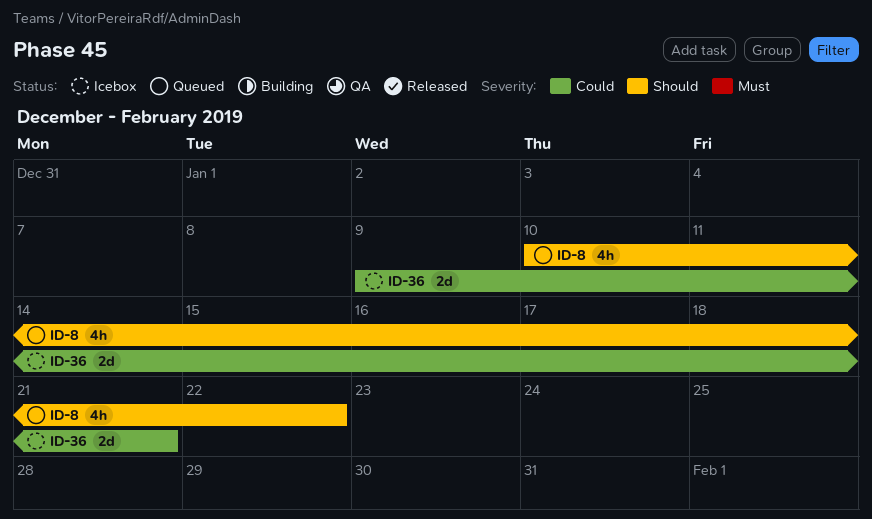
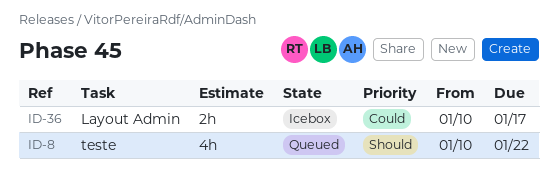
ID-36, estimate: 2d -> 2h
ID-36, start: Jan 9 -> Jan 10
ID-36, due: Jan 21 -> Jan 17

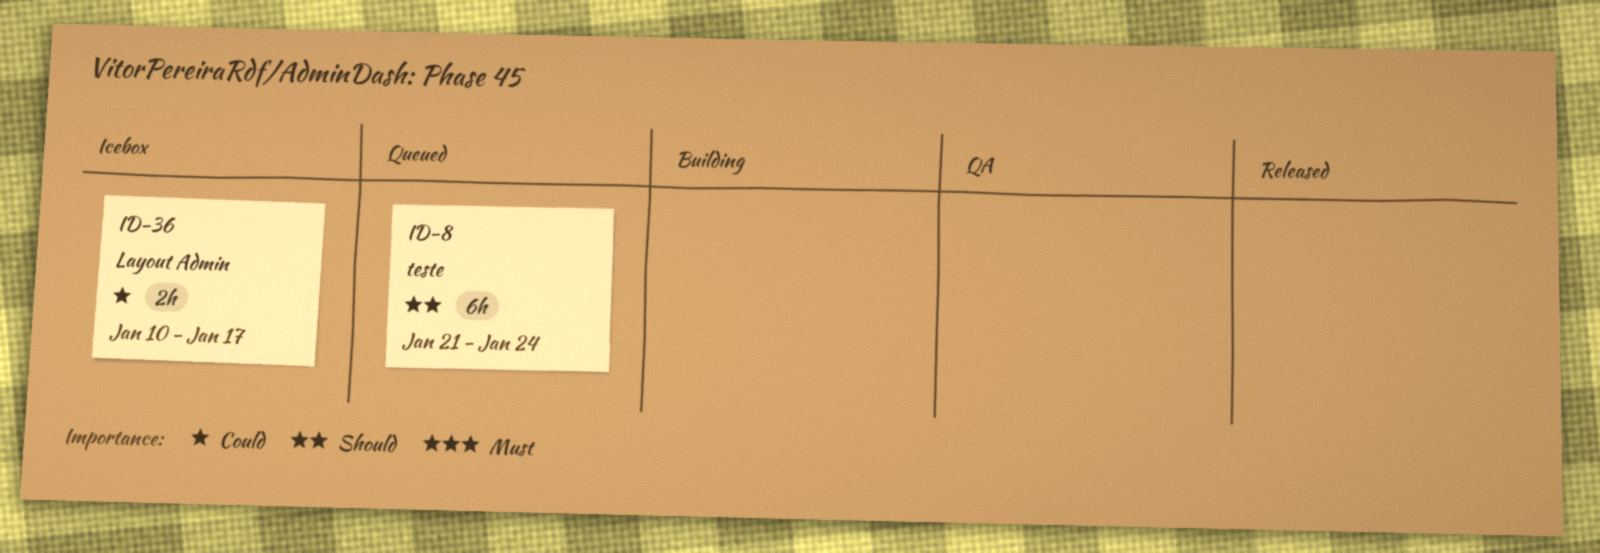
ID-8, estimate: 4h -> 6h
ID-8, start: Jan 10 -> Jan 21
ID-8, due: Jan 22 -> Jan 24

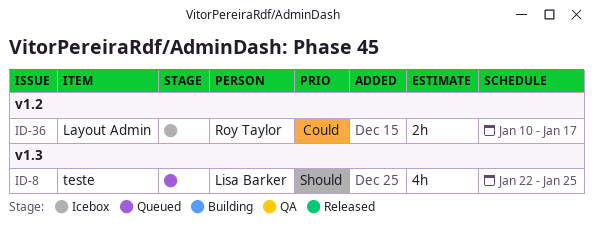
ID-8, estimate: 6h -> 4h
ID-8, start: Jan 21 -> Jan 22
ID-8, due: Jan 24 -> Jan 25

